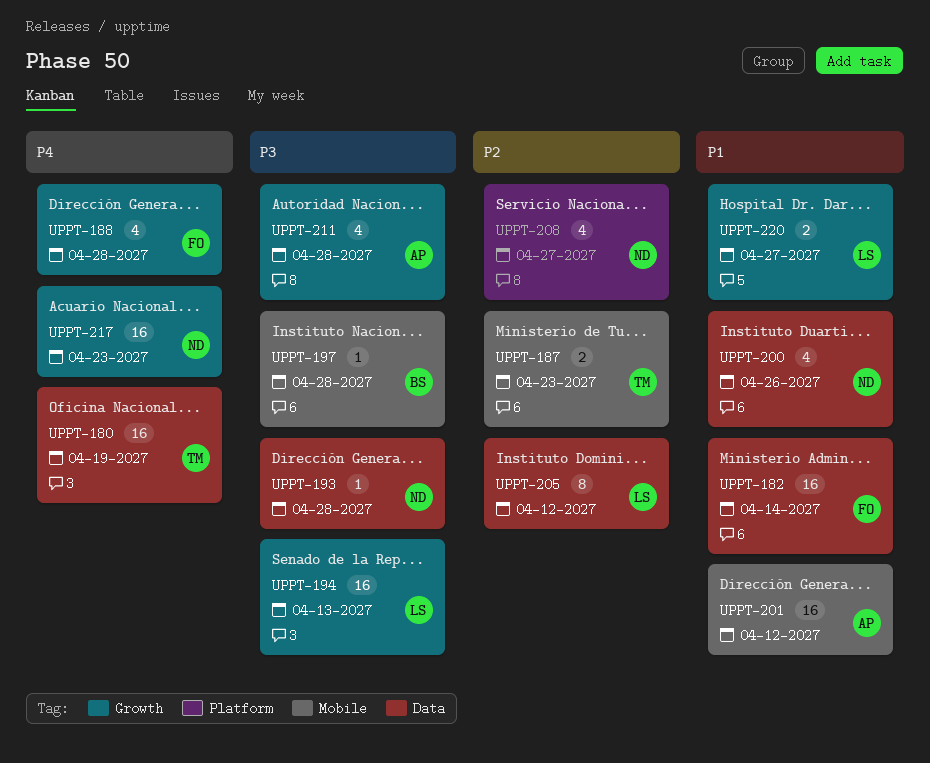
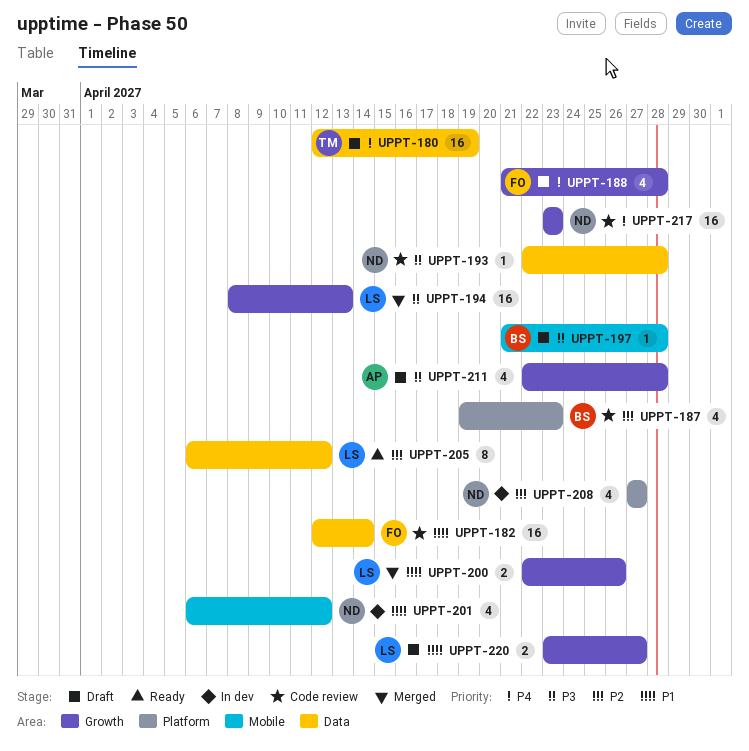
UPPT-187, owner: TM -> BS
UPPT-187, label: Mobile -> Platform
UPPT-187, estimate: 2 -> 4
UPPT-200, owner: ND -> LS
UPPT-200, label: Data -> Growth
UPPT-200, estimate: 4 -> 2
UPPT-201, owner: AP -> ND
UPPT-201, estimate: 16 -> 4

